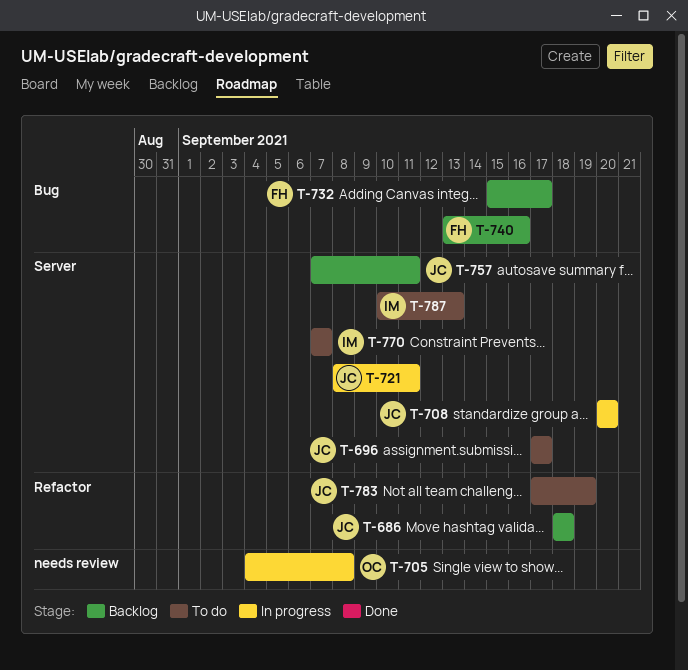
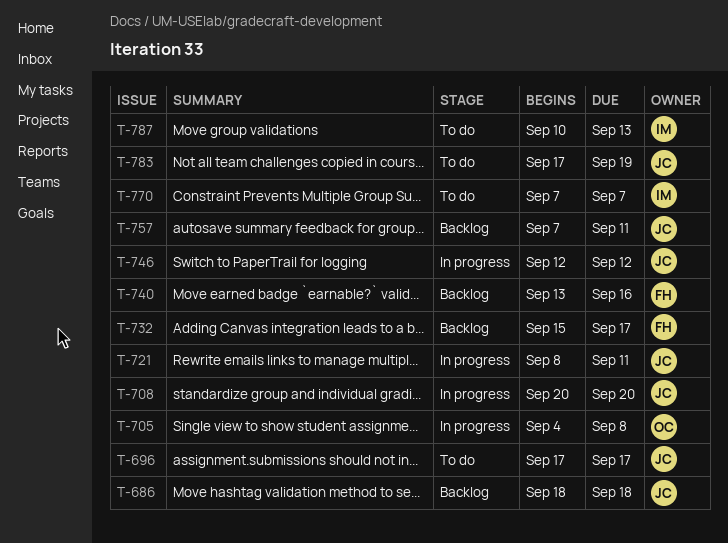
T-746: none -> present

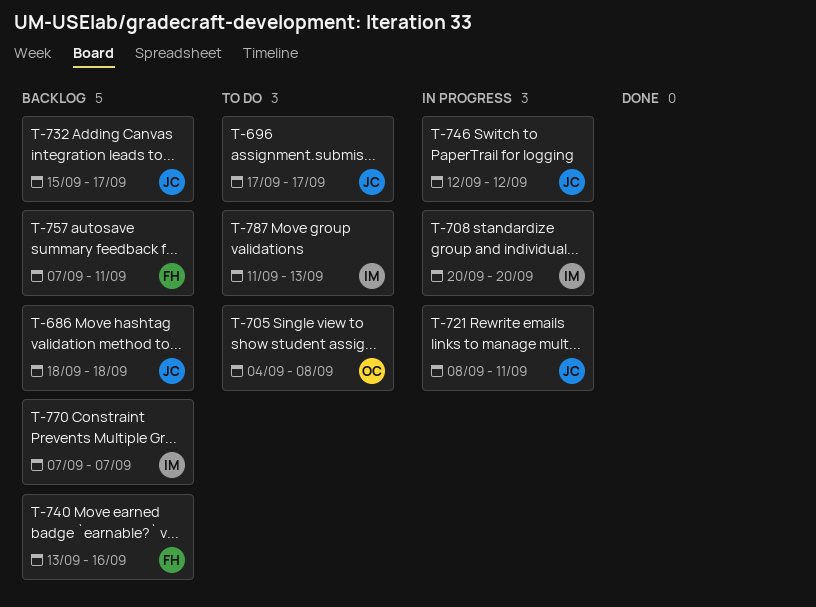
T-705, status: In progress -> To do
T-708, owner: JC -> IM
T-732, owner: FH -> JC
T-757, owner: JC -> FH
T-770, status: To do -> Backlog
T-783: present -> none
T-787, start: Sep 10 -> Sep 11

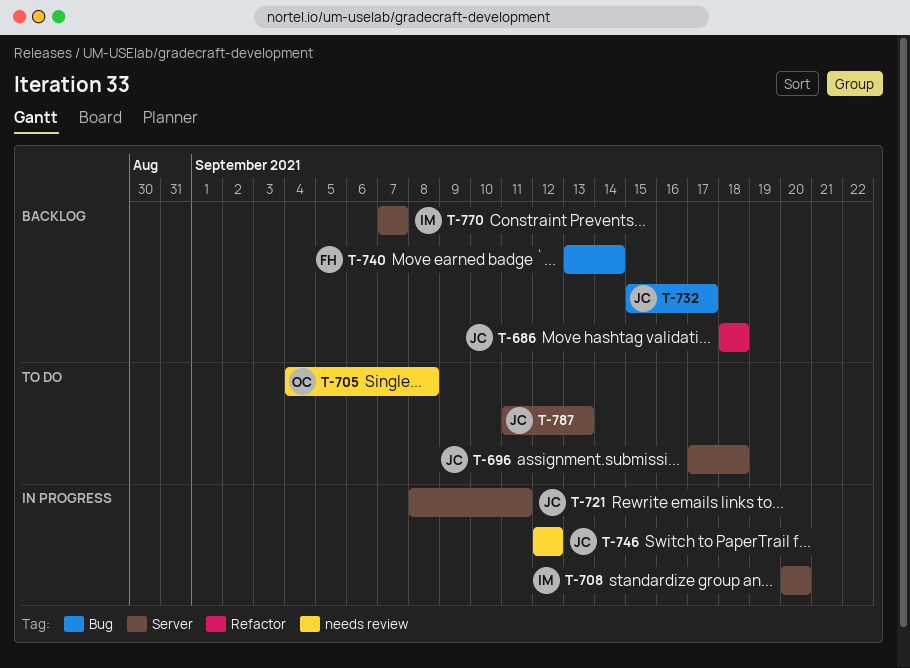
T-696, due: Sep 17 -> Sep 18
T-740, due: Sep 16 -> Sep 14
T-757: present -> none
T-787, owner: IM -> JC

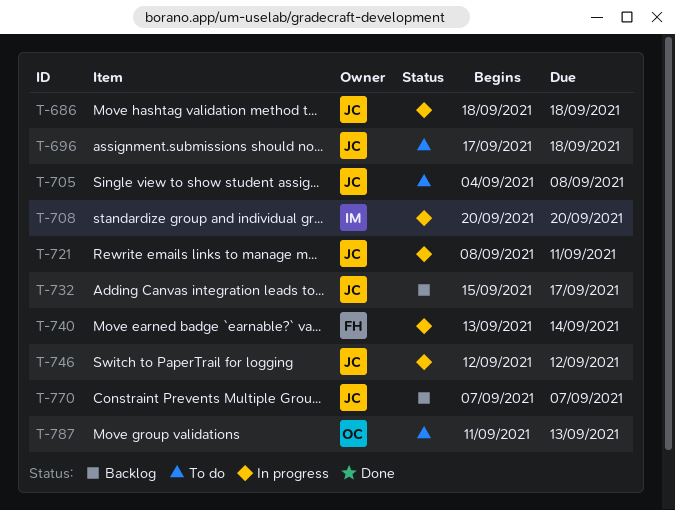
T-686, status: Backlog -> In progress
T-705, owner: OC -> JC
T-740, status: Backlog -> In progress
T-770, owner: IM -> JC
T-787, owner: JC -> OC

